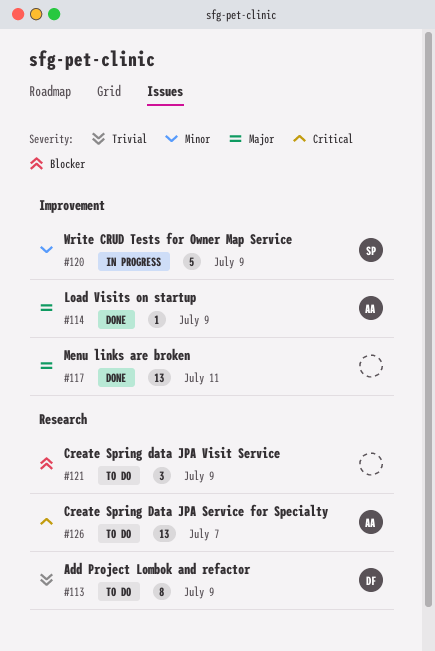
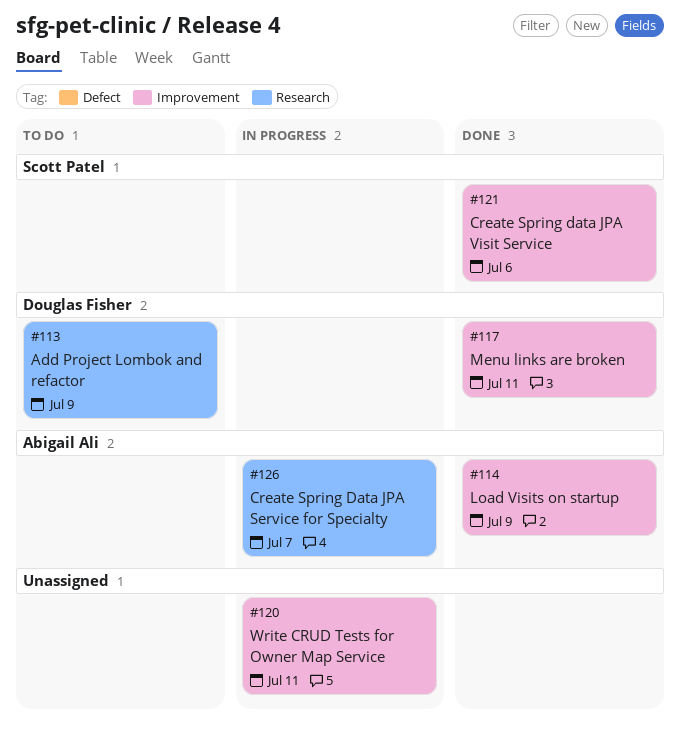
#117, owner: none -> Douglas Fisher
#120, owner: Scott Patel -> none
#120, due: Jul 9 -> Jul 11
#121, status: To do -> Done
#121, owner: none -> Scott Patel
#121, label: Research -> Improvement
#121, due: Jul 9 -> Jul 6
#126, status: To do -> In progress

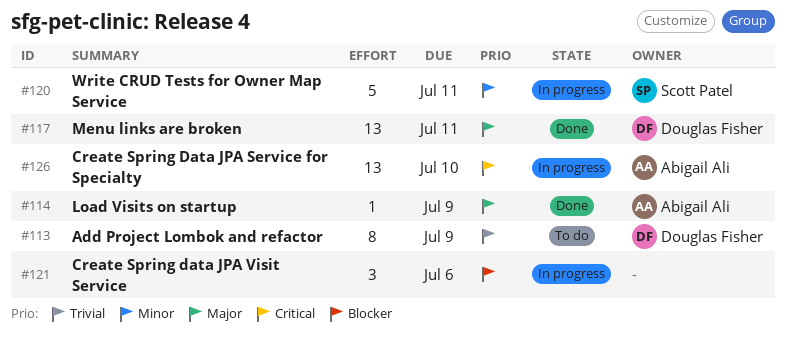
#120, owner: none -> Scott Patel
#121, status: Done -> In progress
#121, owner: Scott Patel -> none
#126, due: Jul 7 -> Jul 10

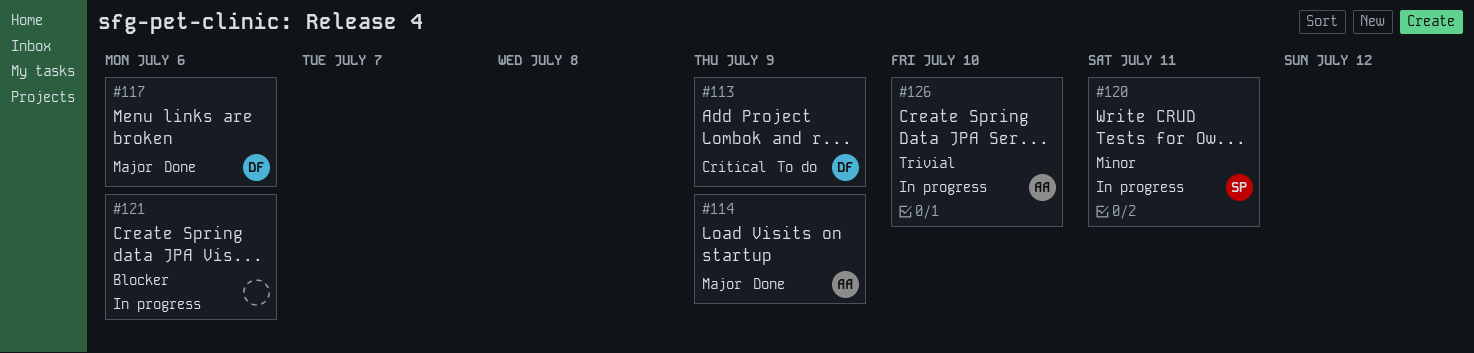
#113, priority: Trivial -> Critical
#117, due: Jul 11 -> Jul 6
#126, priority: Critical -> Trivial

